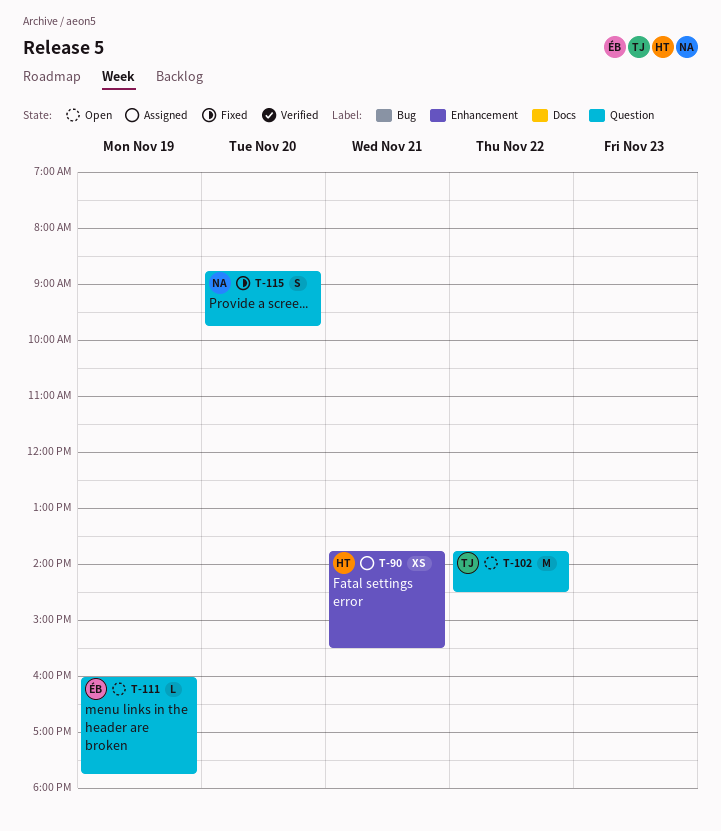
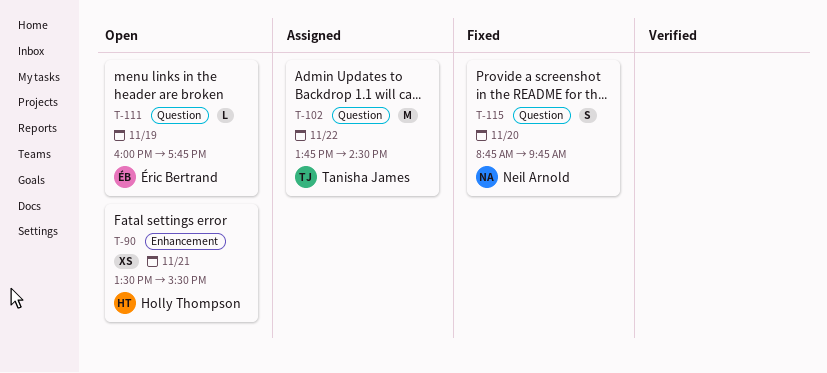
T-90, status: Assigned -> Open
T-90, begins: 13:45 -> 13:30
T-102, status: Open -> Assigned

